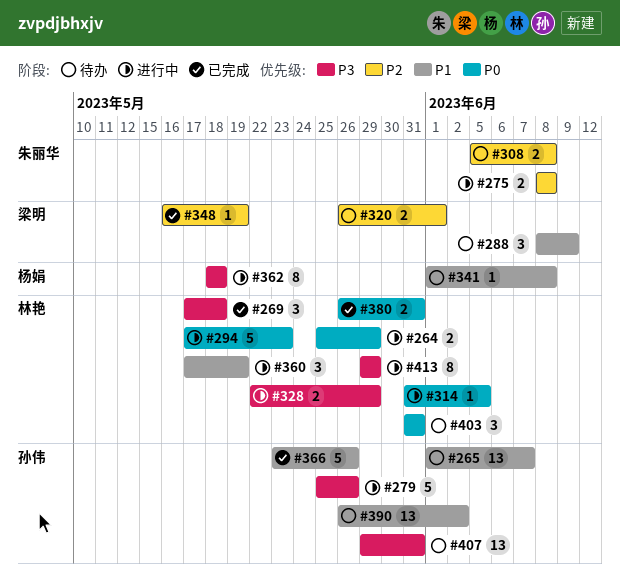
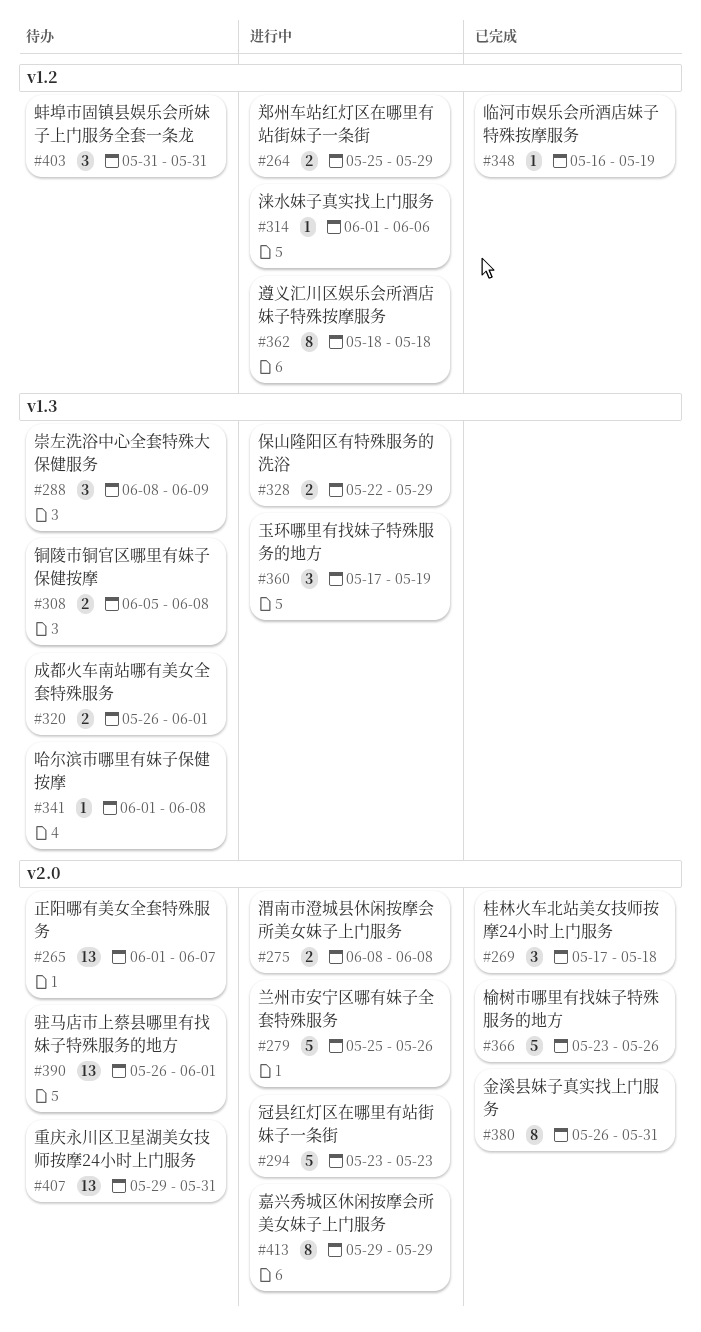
#294, start: May 17 -> May 23
#314, start: May 31 -> Jun 1
#314, due: Jun 5 -> Jun 6
#380, estimate: 2 -> 8
#390, due: Jun 2 -> Jun 1

